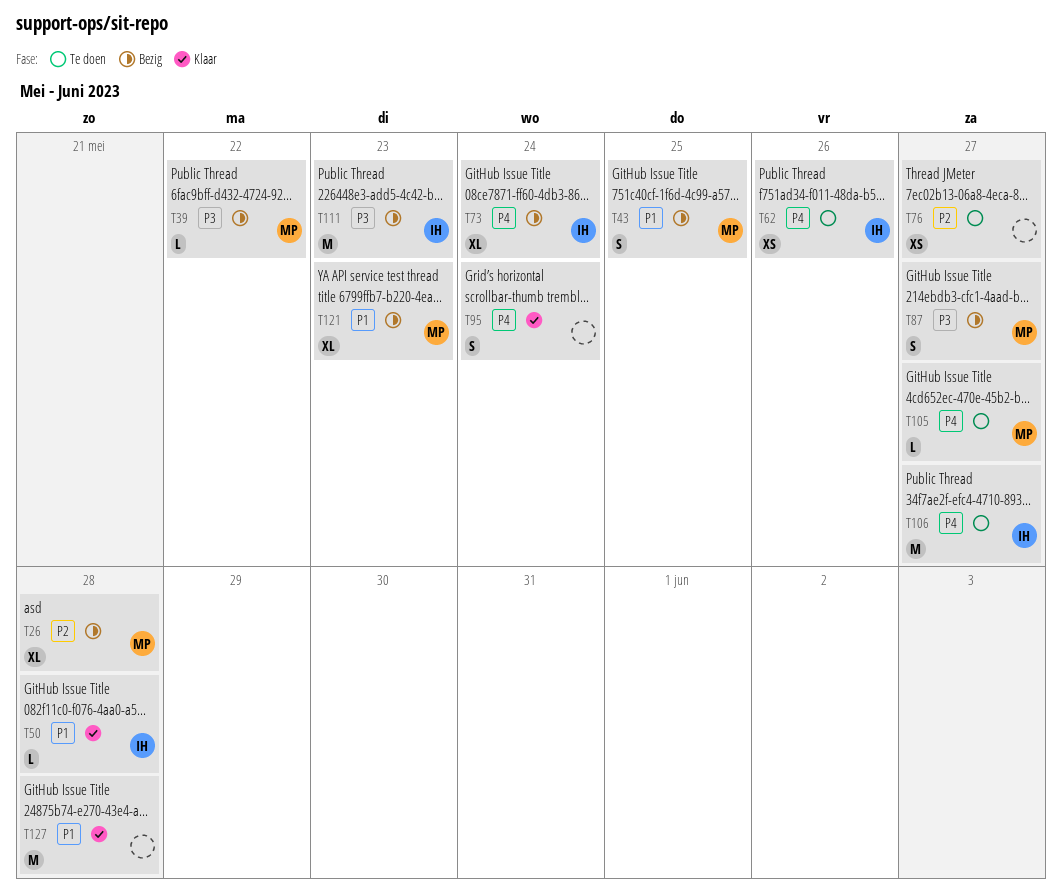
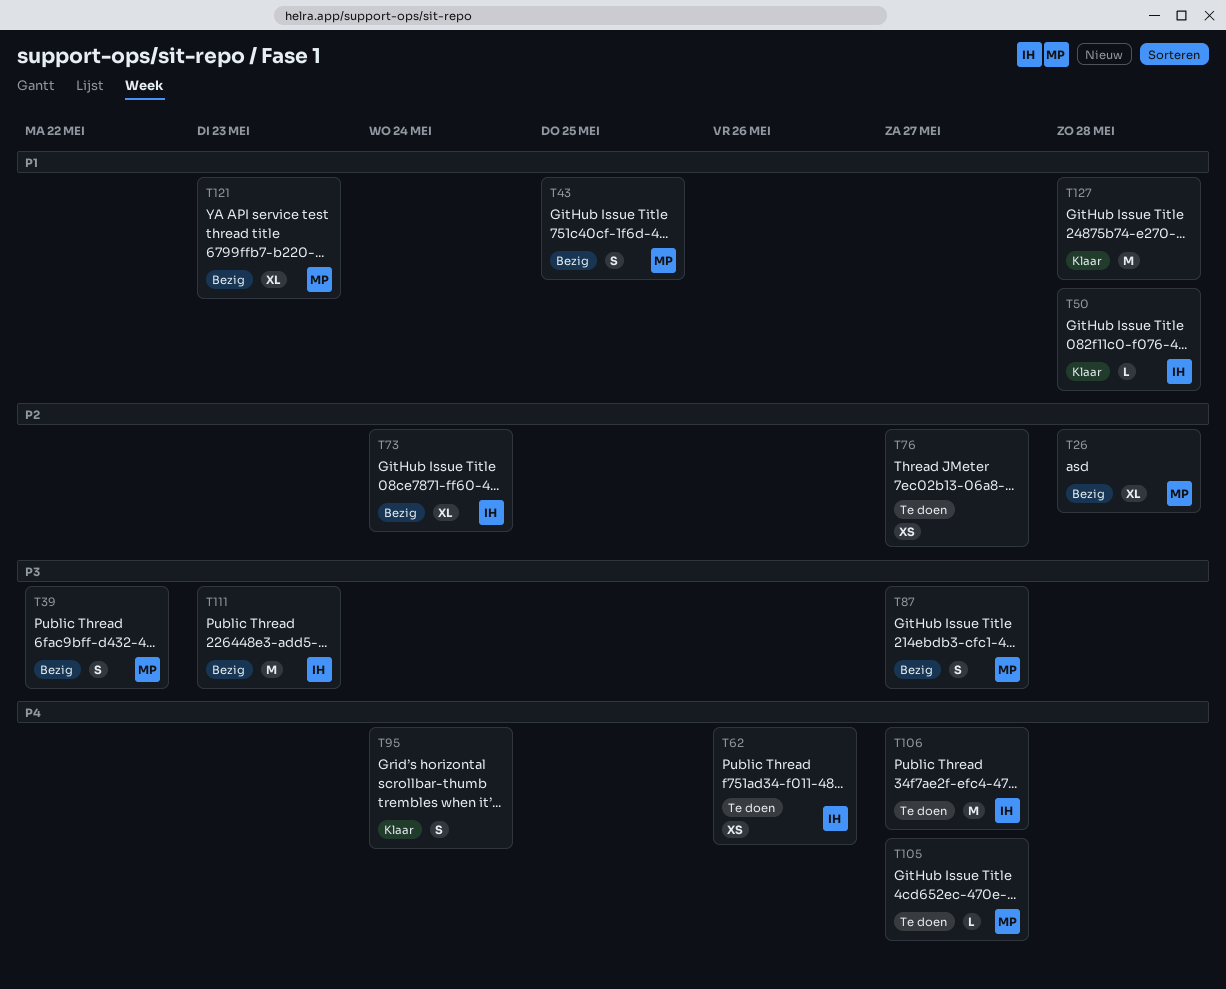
T39, estimate: L -> S
T73, priority: P4 -> P2

